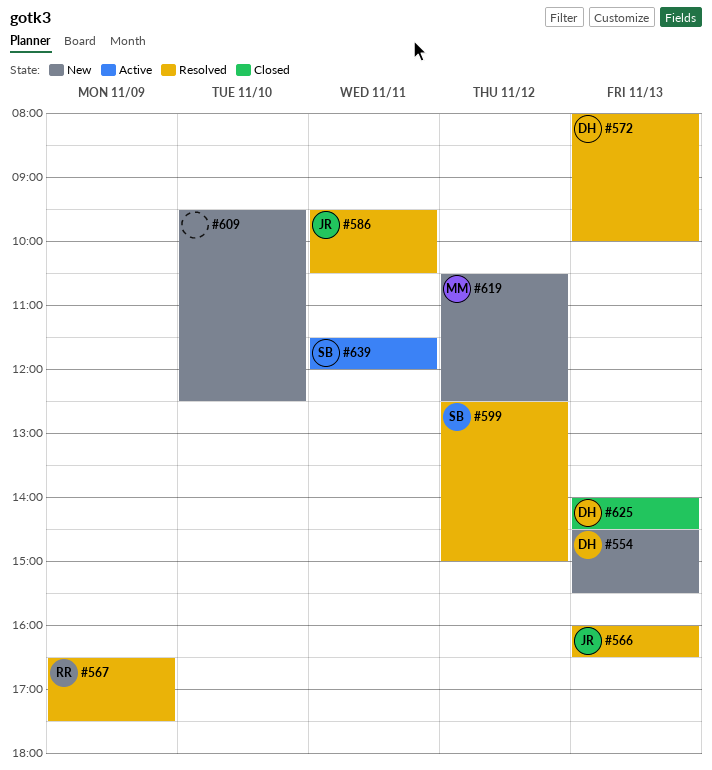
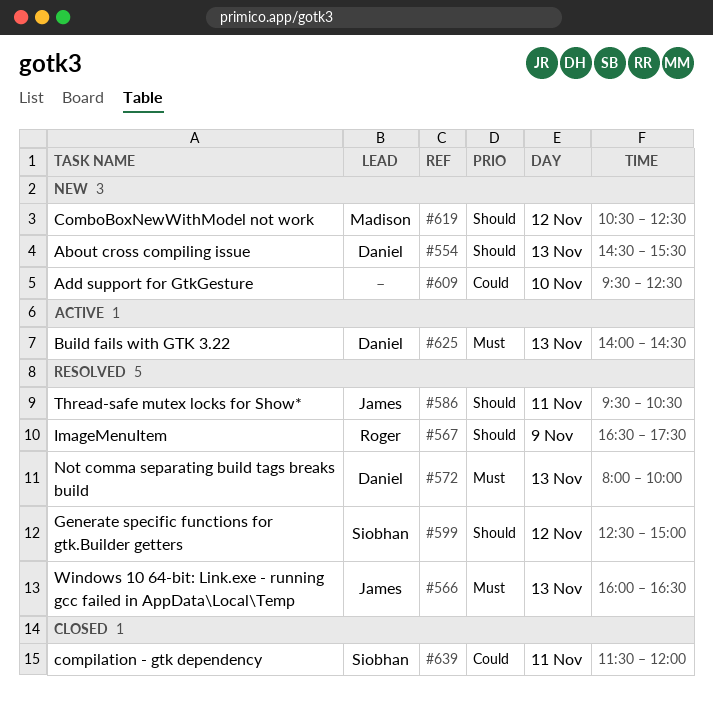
#625, status: Closed -> Active
#639, status: Active -> Closed

